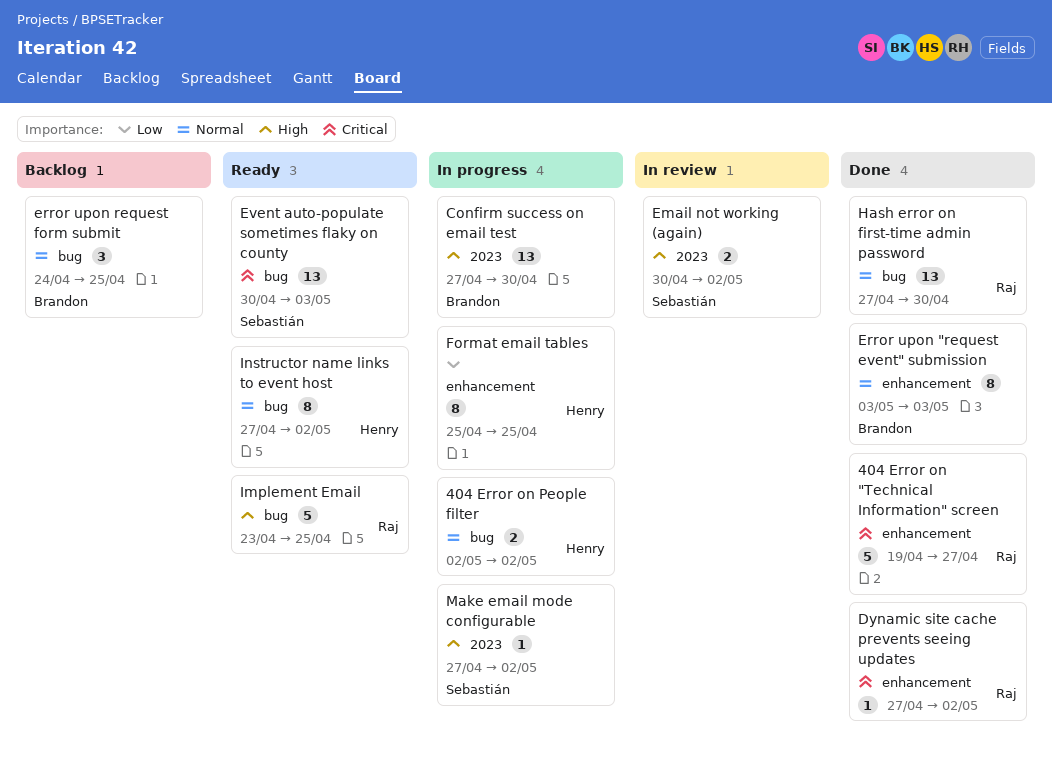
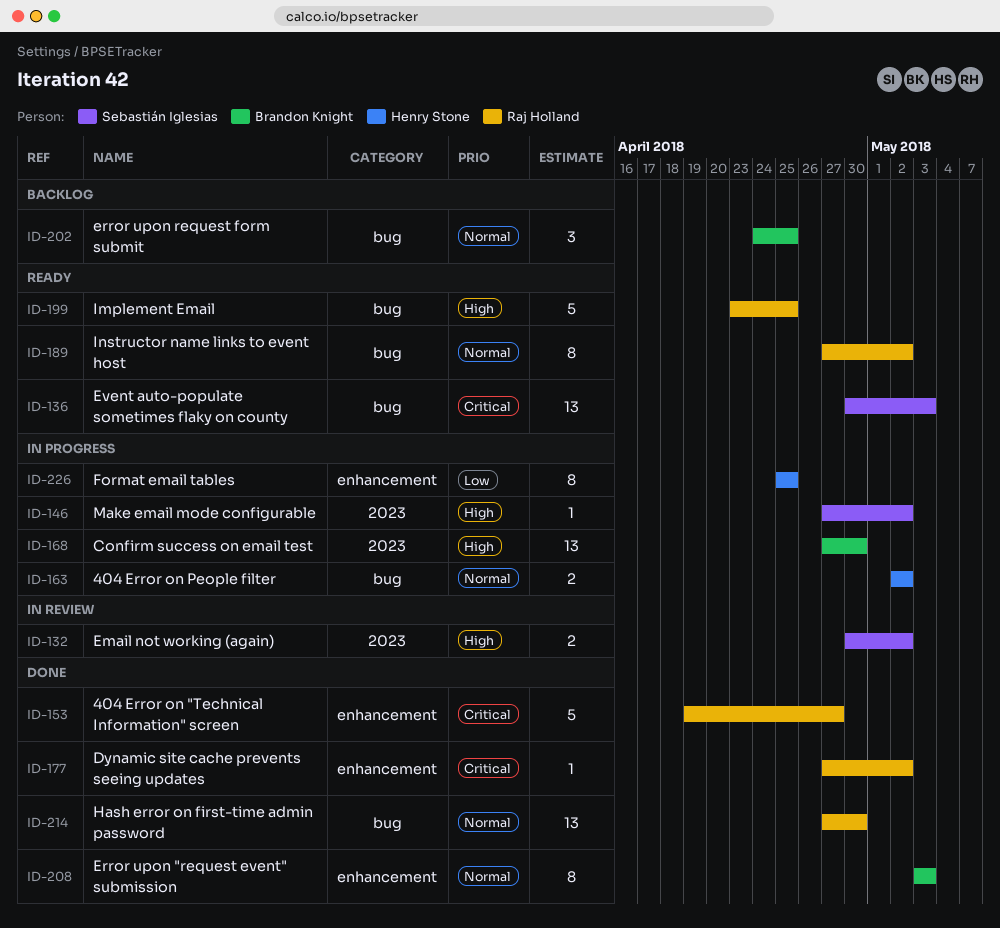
Instructor name links to event host, owner: Henry Stone -> Raj Holland

